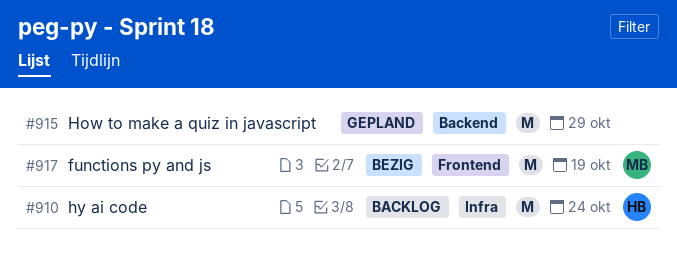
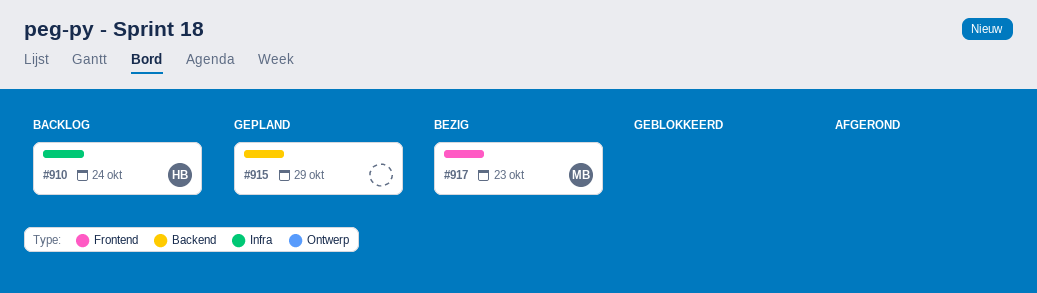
#917, due: Oct 19 -> Oct 23

